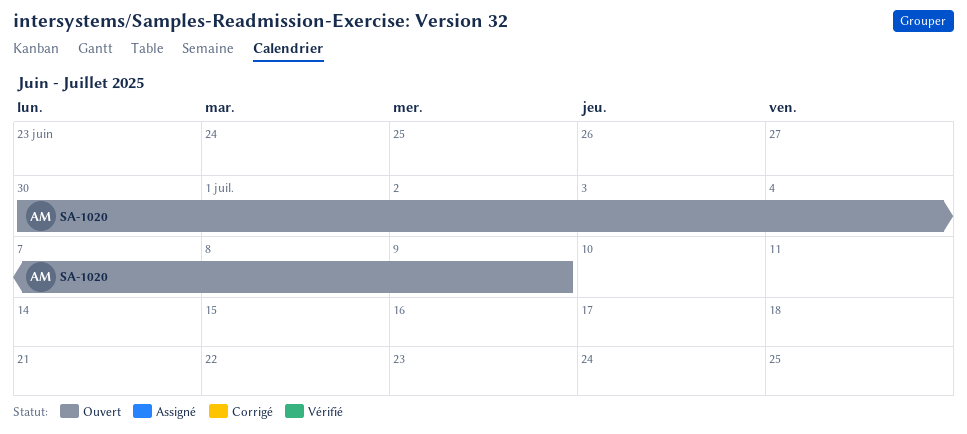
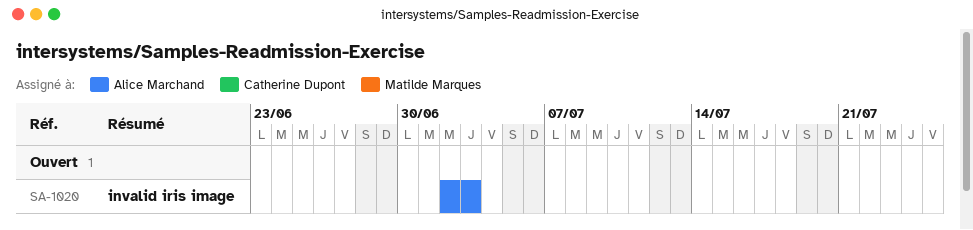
SA-1020, start: Jun 30 -> Jul 2
SA-1020, due: Jul 9 -> Jul 3

